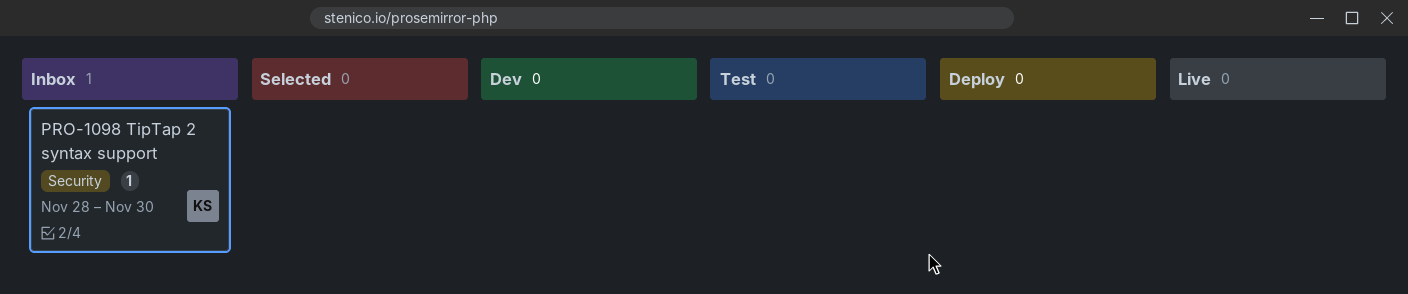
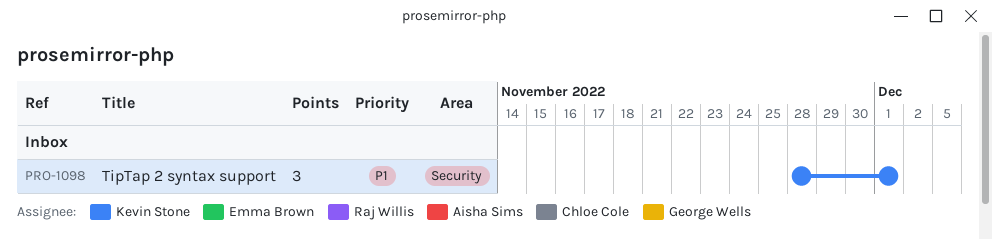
PRO-1098, estimate: 1 -> 3
PRO-1098, due: Nov 30 -> Dec 1

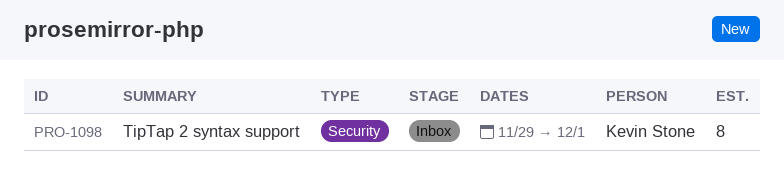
PRO-1098, estimate: 3 -> 8
PRO-1098, start: Nov 28 -> Nov 29

